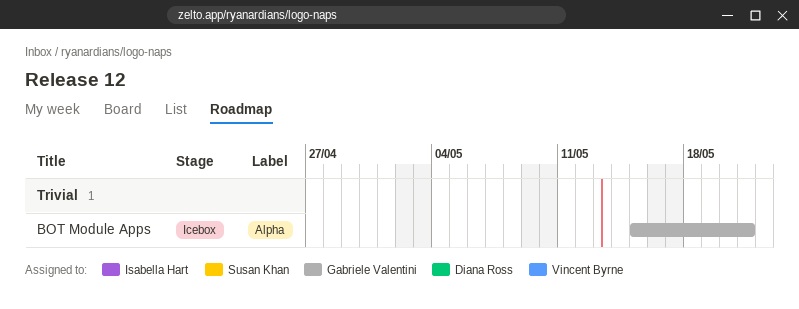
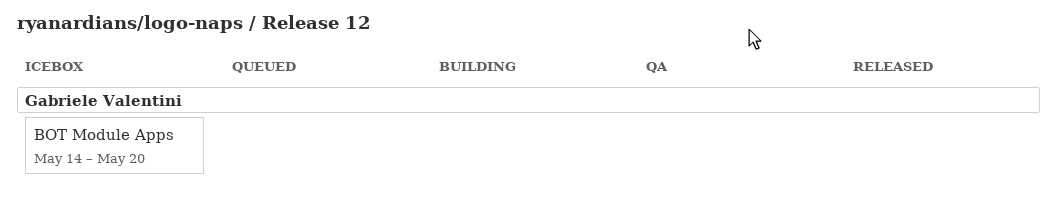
BOT Module Apps, start: May 15 -> May 14
BOT Module Apps, due: May 21 -> May 20

